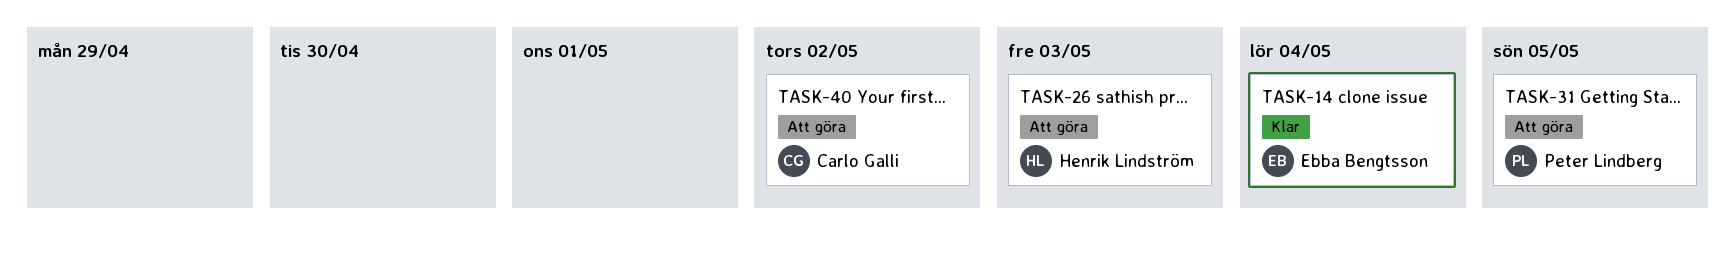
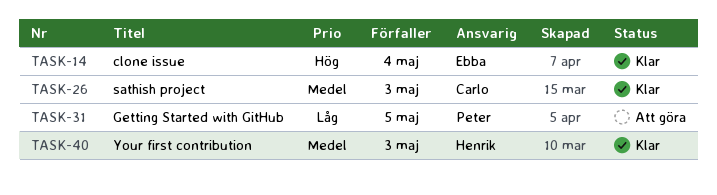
TASK-26, status: Att göra -> Klar
TASK-26, owner: Henrik Lindström -> Carlo Galli
TASK-40, status: Att göra -> Klar
TASK-40, owner: Carlo Galli -> Henrik Lindström
TASK-40, due: May 2 -> May 3

